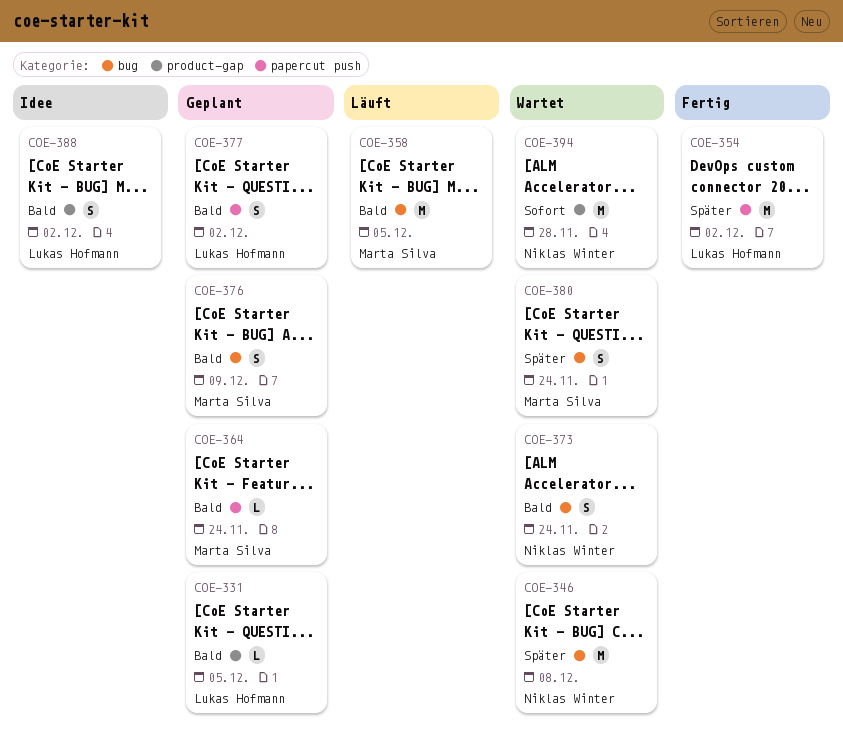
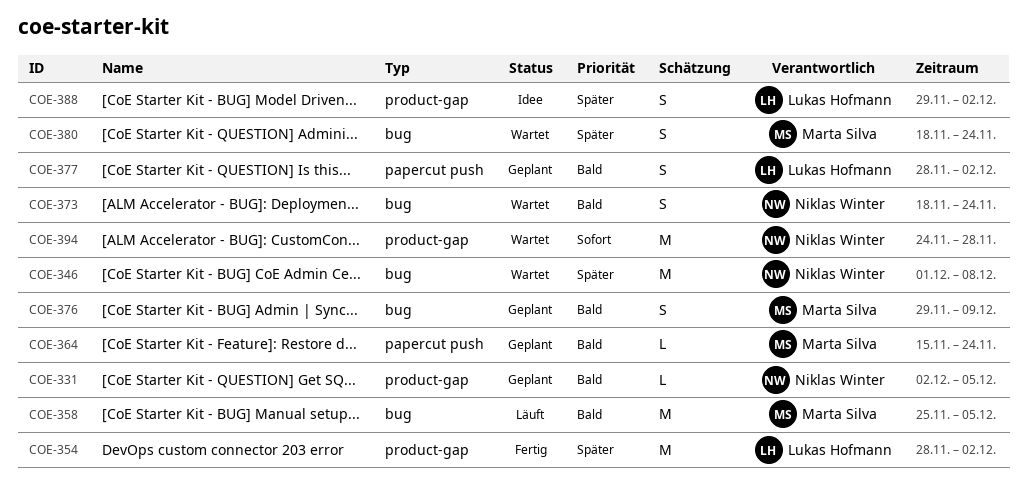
COE-331, owner: Lukas Hofmann -> Niklas Winter
COE-354, label: papercut push -> product-gap
COE-388, priority: Bald -> Später

